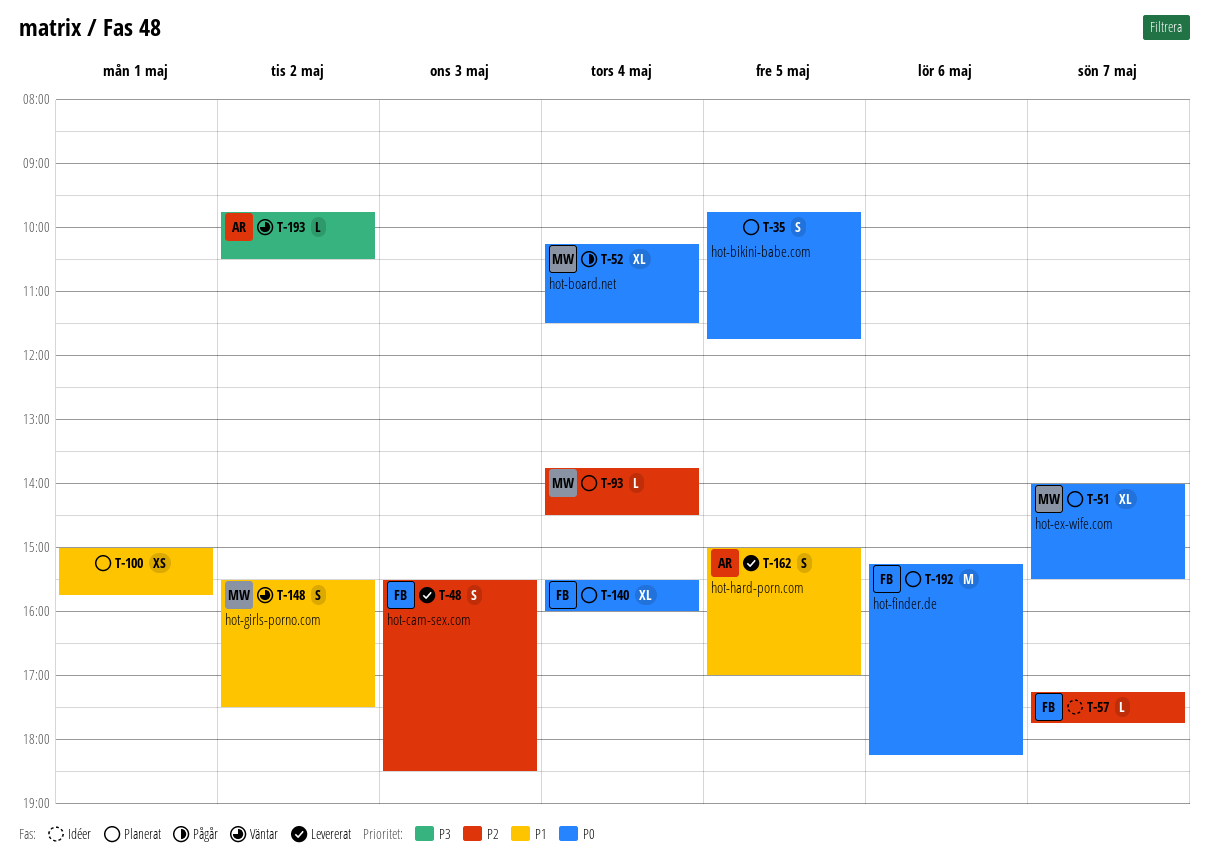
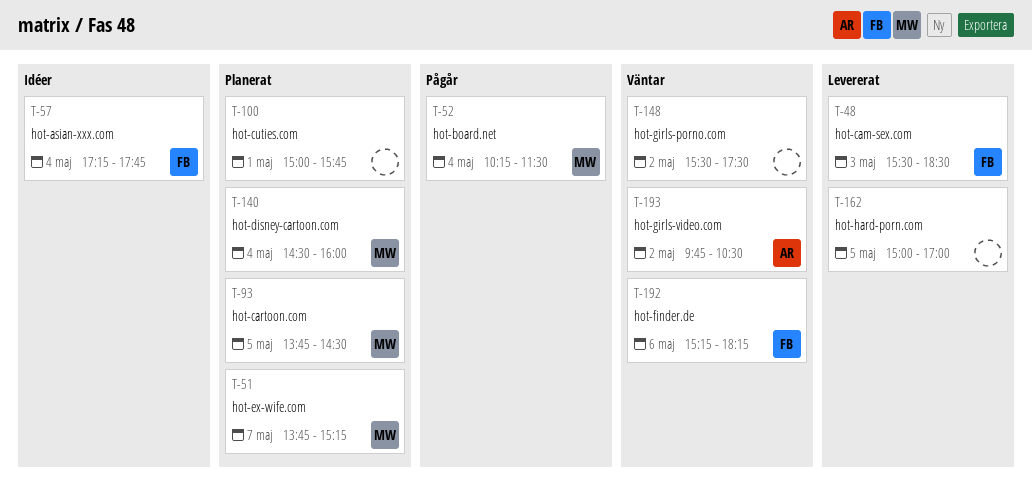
T-35: present -> none
T-51, begins: 14:00 -> 13:45
T-51, ends: 15:30 -> 15:15
T-57, day: May 7 -> May 4
T-93, day: May 4 -> May 5
T-140, owner: FB -> MW
T-140, begins: 15:30 -> 14:30
T-148, owner: MW -> none
T-162, owner: AR -> none
T-192, status: Planerat -> Väntar

